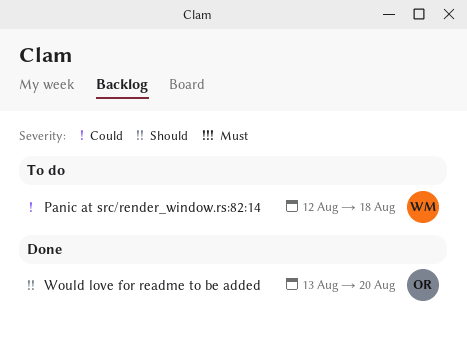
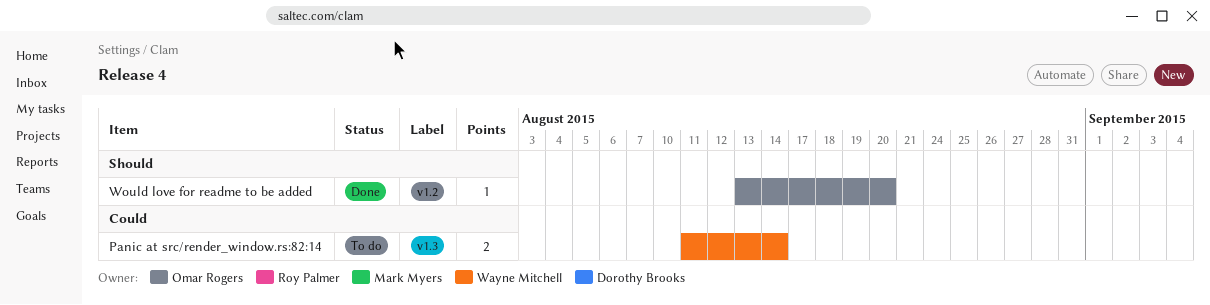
Panic at src/render_window.rs:82:14, start: Aug 12 -> Aug 11
Panic at src/render_window.rs:82:14, due: Aug 18 -> Aug 14

